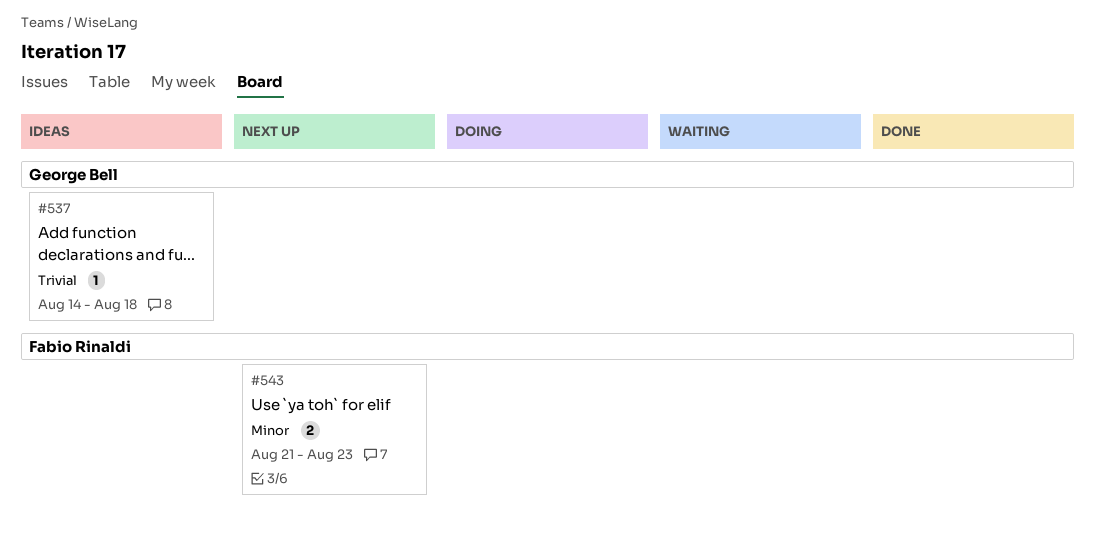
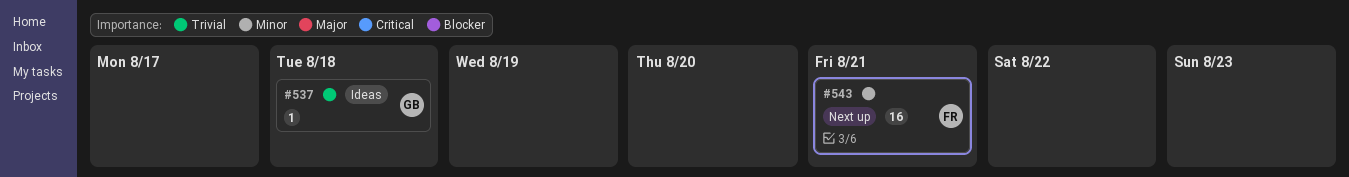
#543, estimate: 2 -> 16
#543, due: Aug 23 -> Aug 21

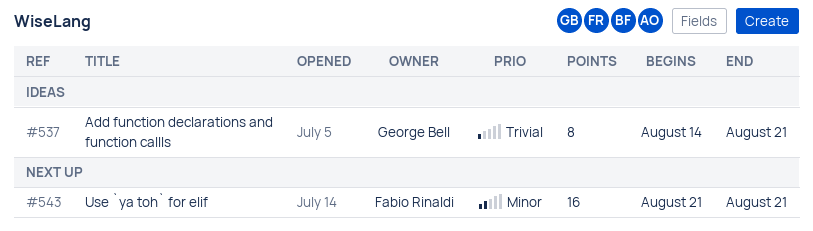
#537, estimate: 1 -> 8
#537, due: Aug 18 -> Aug 21

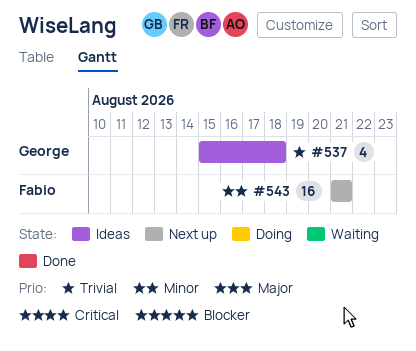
#537, estimate: 8 -> 4
#537, start: Aug 14 -> Aug 15
#537, due: Aug 21 -> Aug 18

